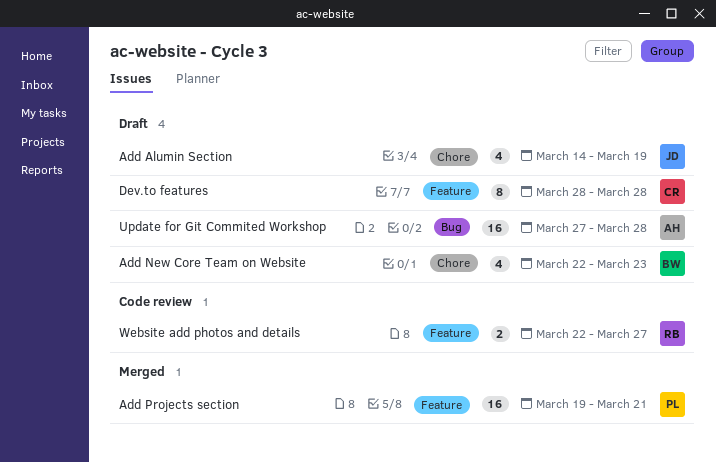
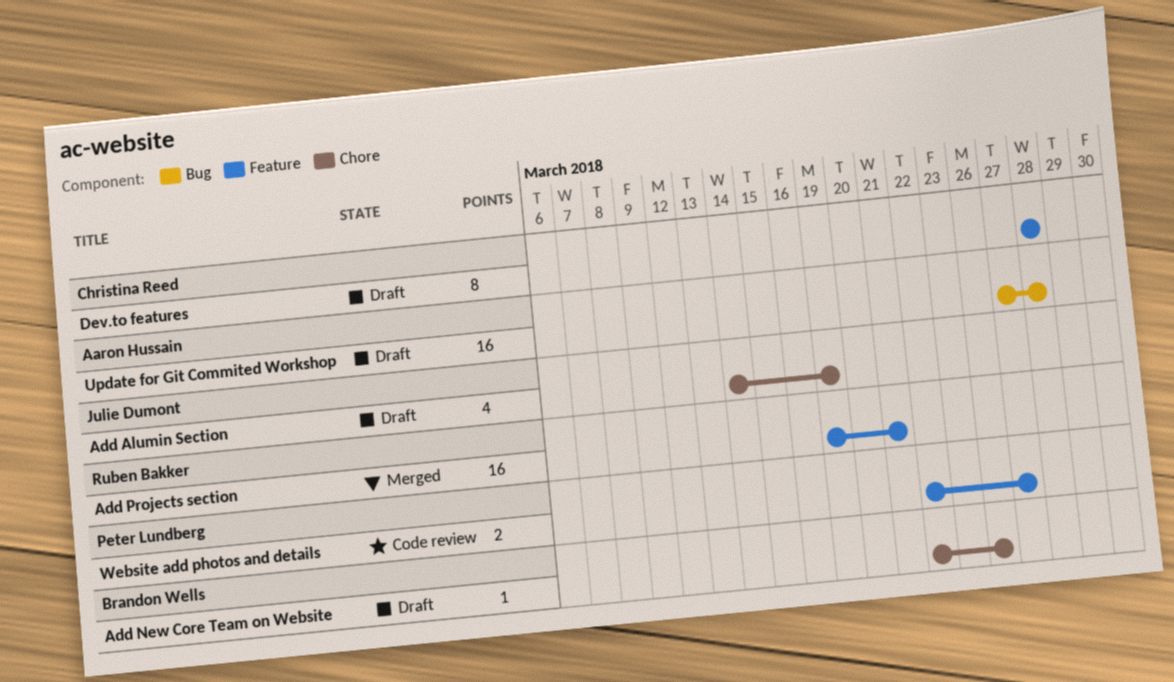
Add New Core Team on Website, estimate: 4 -> 1
Add New Core Team on Website, due: Mar 23 -> Mar 26
Add Projects section, owner: Peter Lundberg -> Ruben Bakker
Website add photos and details, owner: Ruben Bakker -> Peter Lundberg

